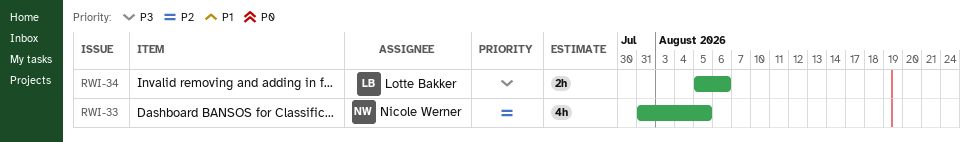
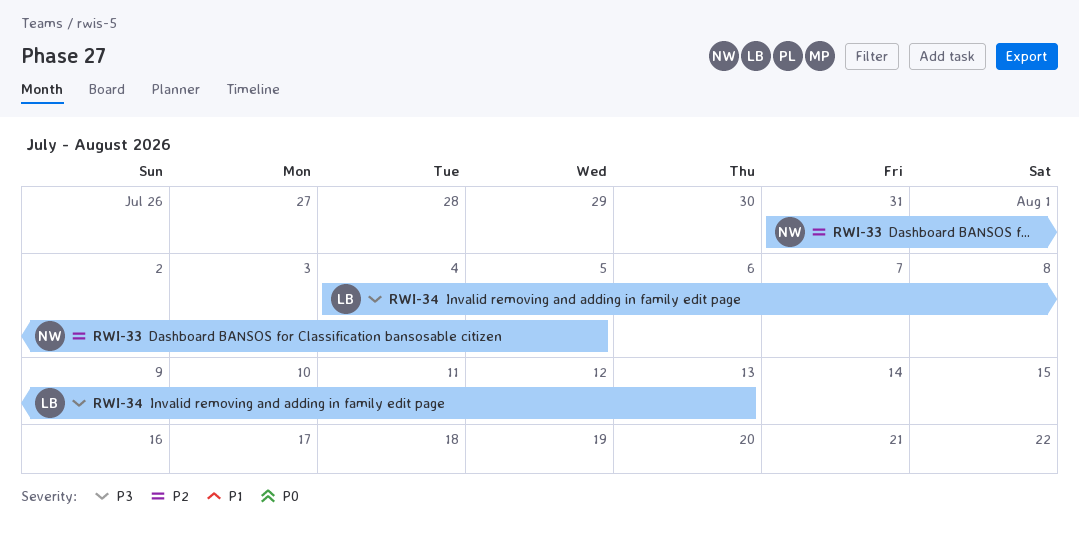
RWI-34, start: Aug 5 -> Aug 4
RWI-34, due: Aug 6 -> Aug 13

